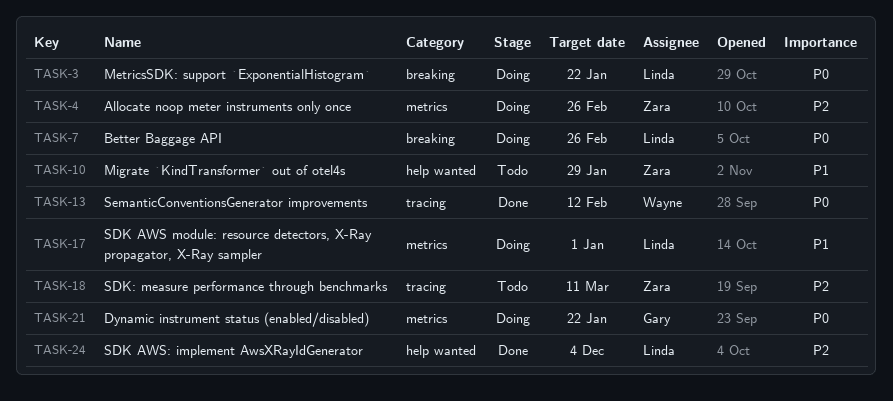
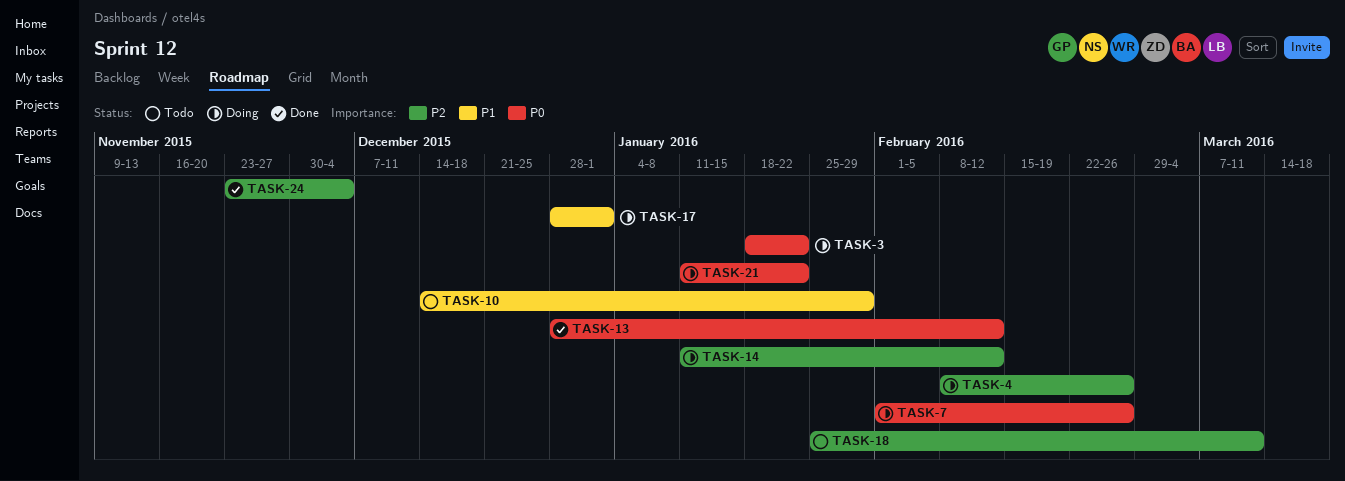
TASK-14: none -> present

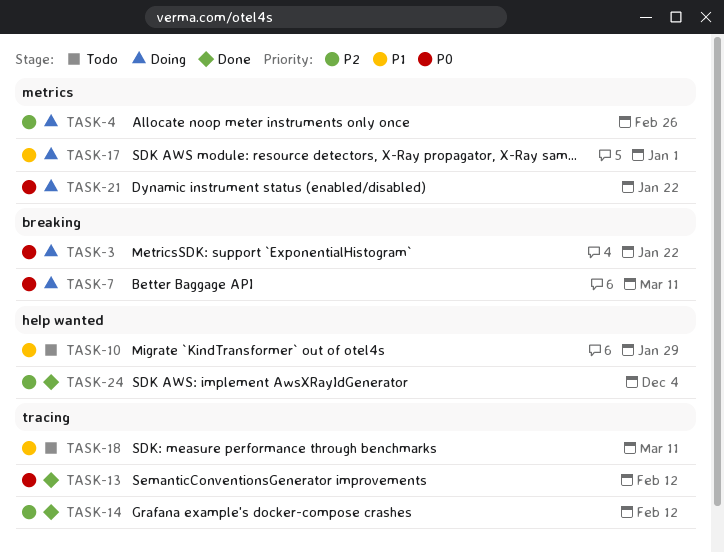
TASK-7, due: Feb 26 -> Mar 11
TASK-14, status: Doing -> Done
TASK-18, priority: P2 -> P1

